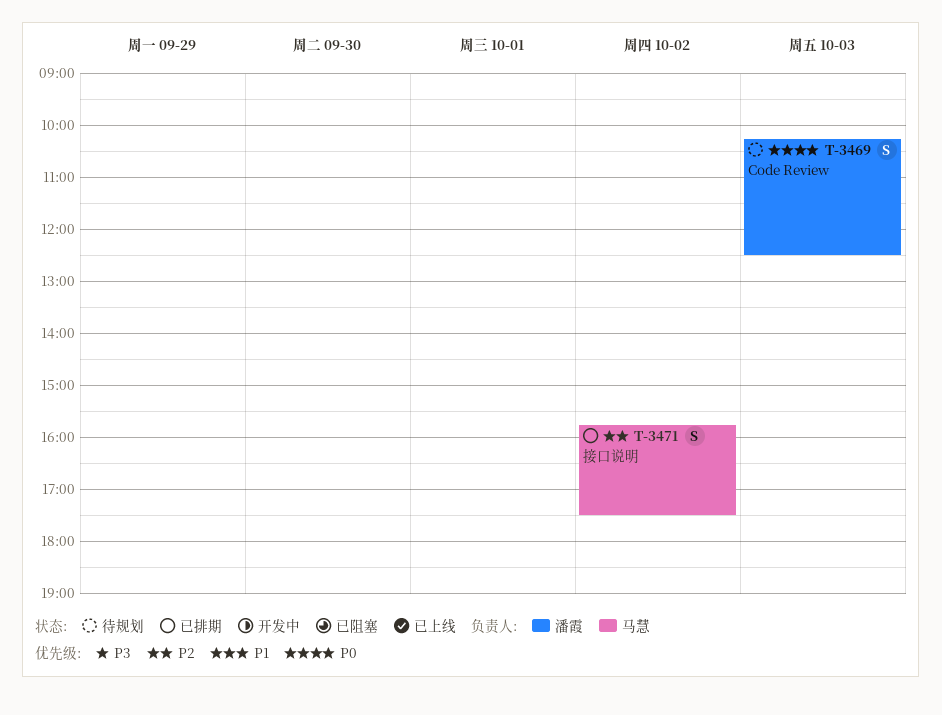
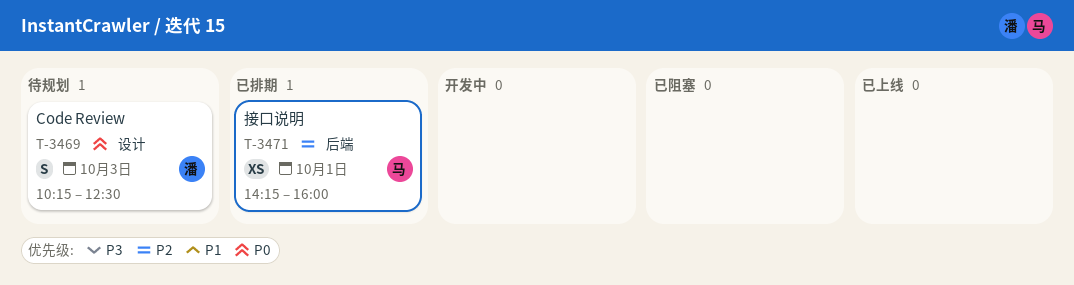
T-3471, estimate: S -> XS
T-3471, day: Oct 2 -> Oct 1
T-3471, begins: 15:45 -> 14:15
T-3471, ends: 17:30 -> 16:00

